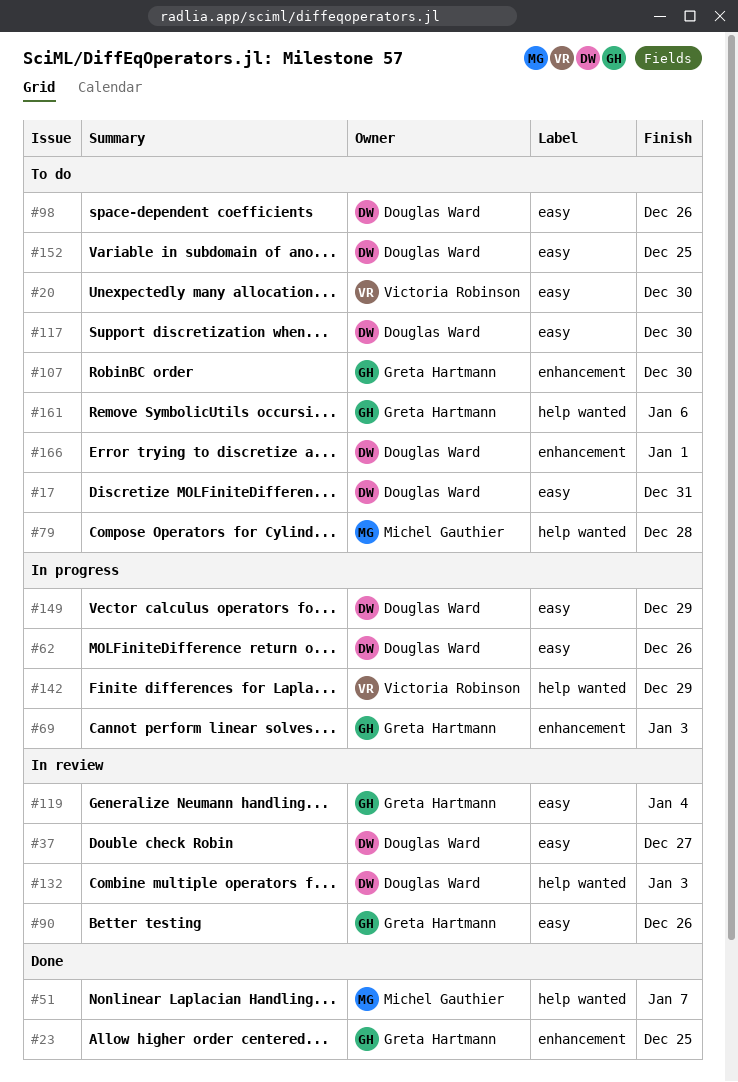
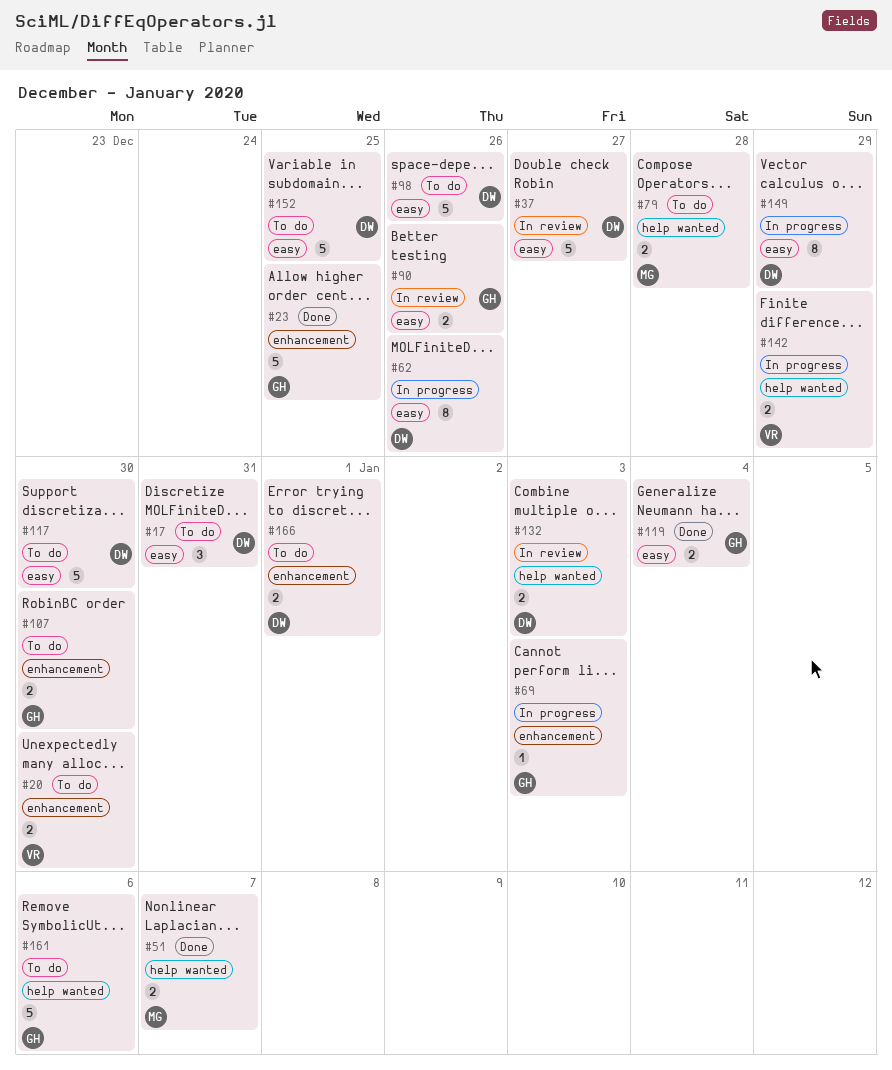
#20, label: easy -> enhancement
#119, status: In review -> Done

